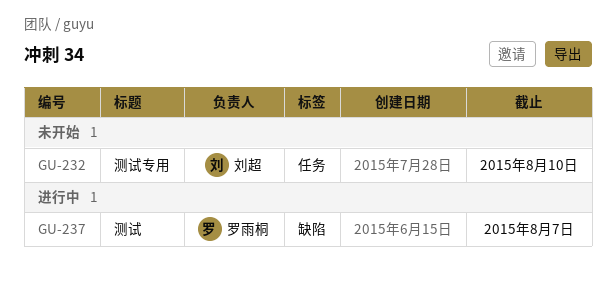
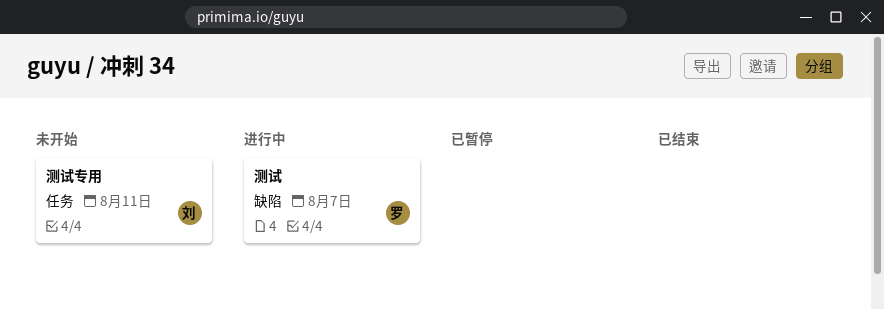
测试专用, due: Aug 10 -> Aug 11

